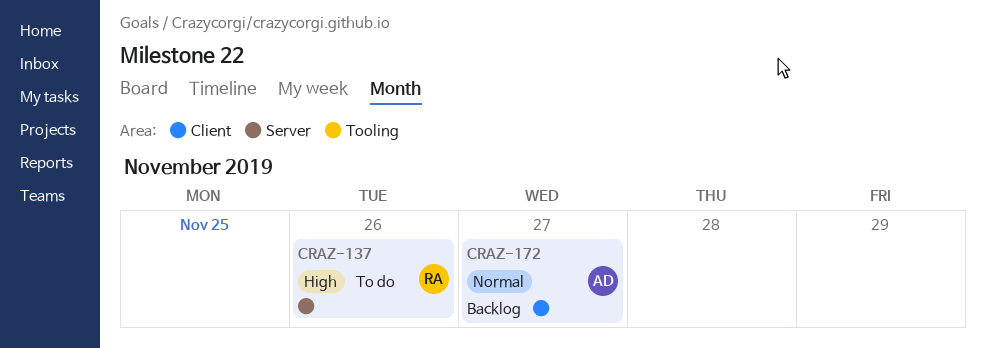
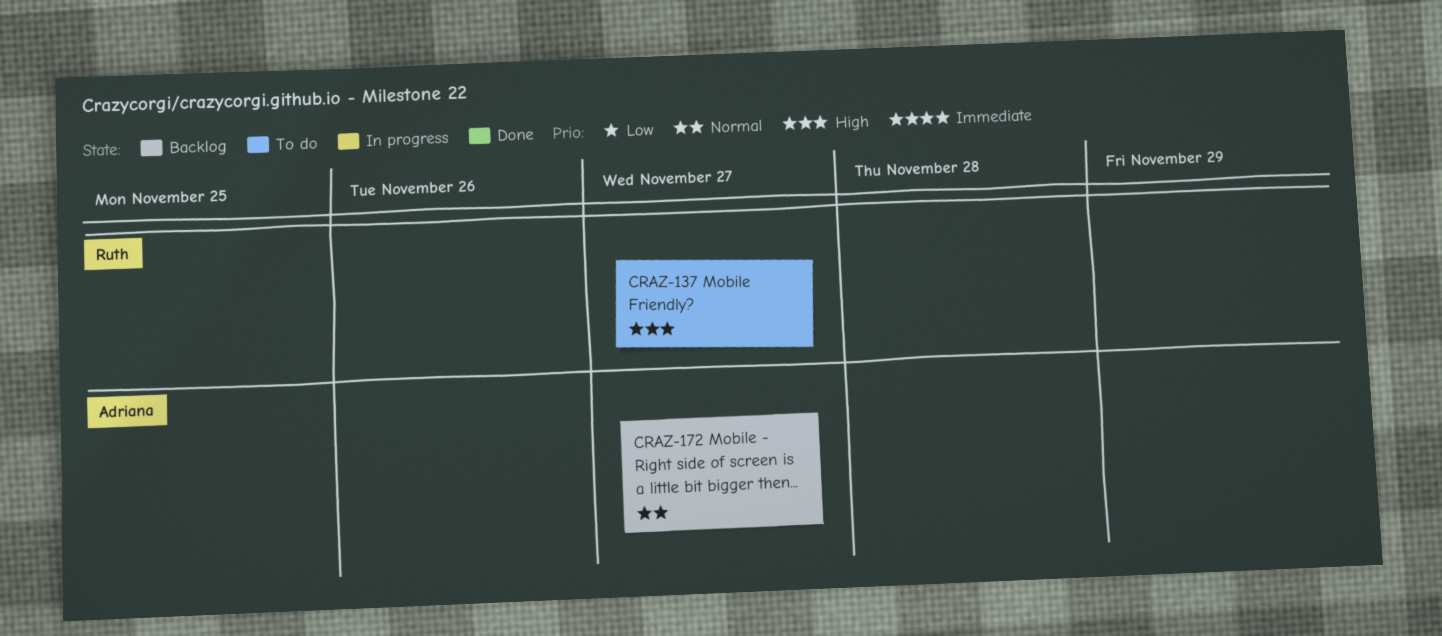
CRAZ-137, due: Nov 26 -> Nov 27

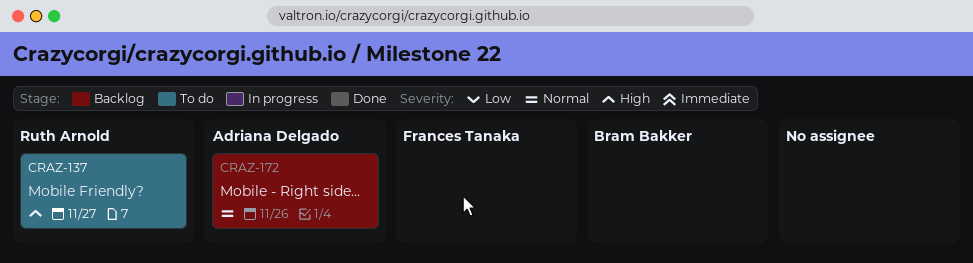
CRAZ-172, due: Nov 27 -> Nov 26

